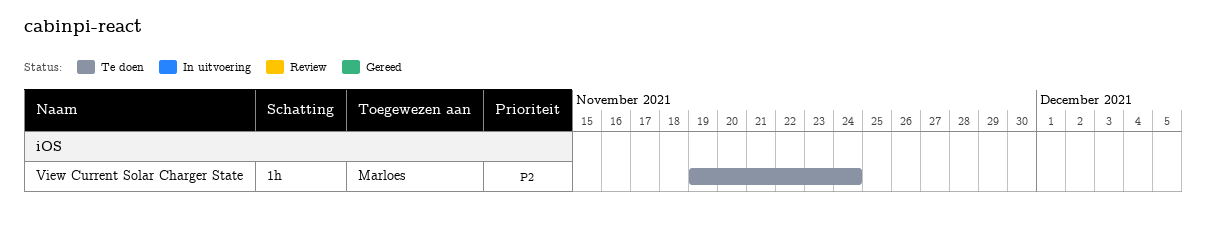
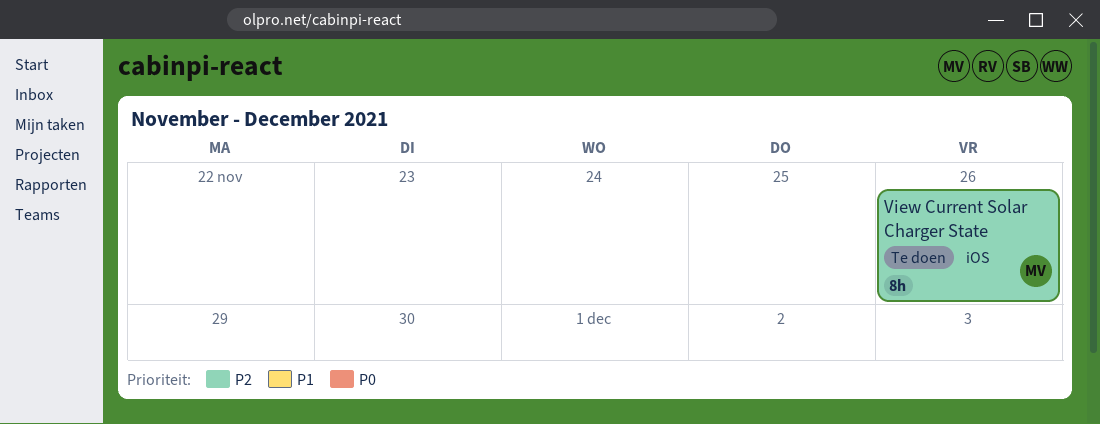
View Current Solar Charger State, estimate: 1h -> 8h
View Current Solar Charger State, due: Nov 24 -> Nov 26

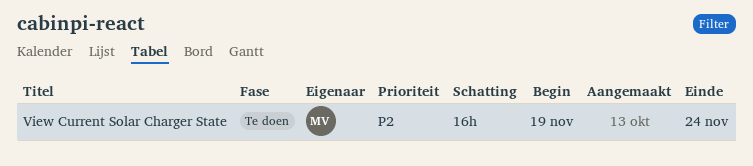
View Current Solar Charger State, estimate: 8h -> 16h
View Current Solar Charger State, due: Nov 26 -> Nov 24

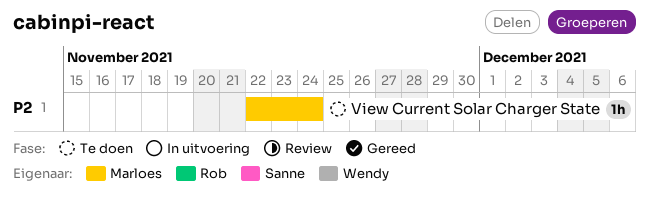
View Current Solar Charger State, estimate: 16h -> 1h
View Current Solar Charger State, start: Nov 19 -> Nov 22

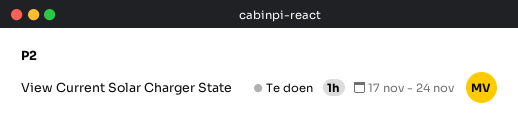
View Current Solar Charger State, start: Nov 22 -> Nov 17

